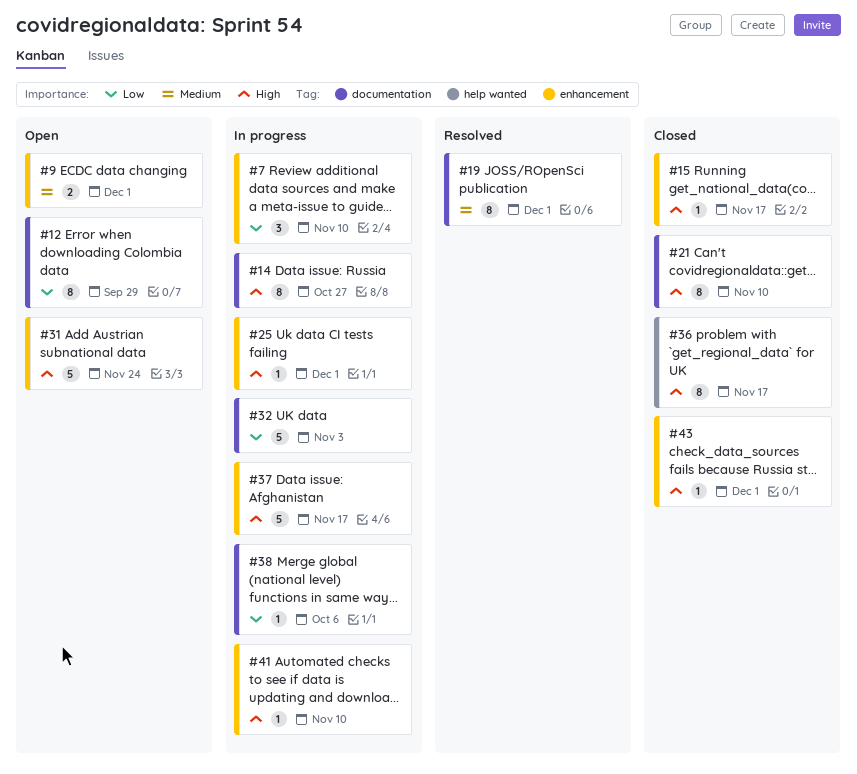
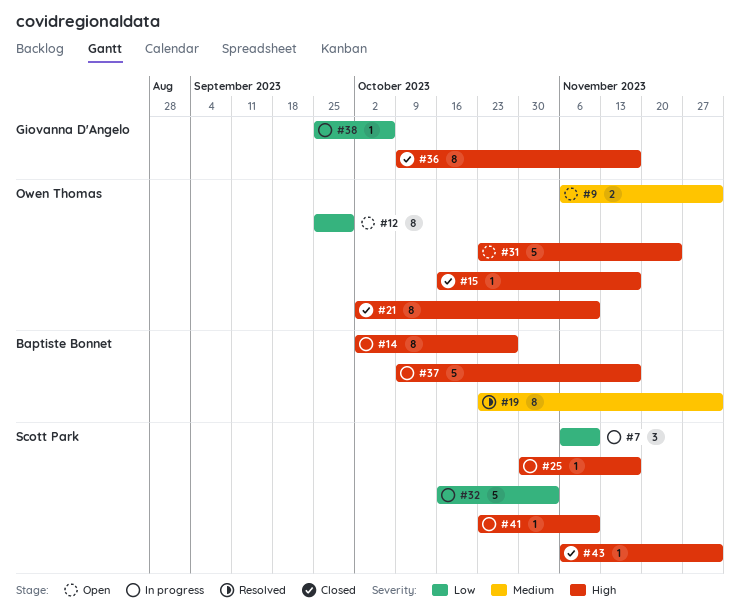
#25, due: Dec 1 -> Nov 17

